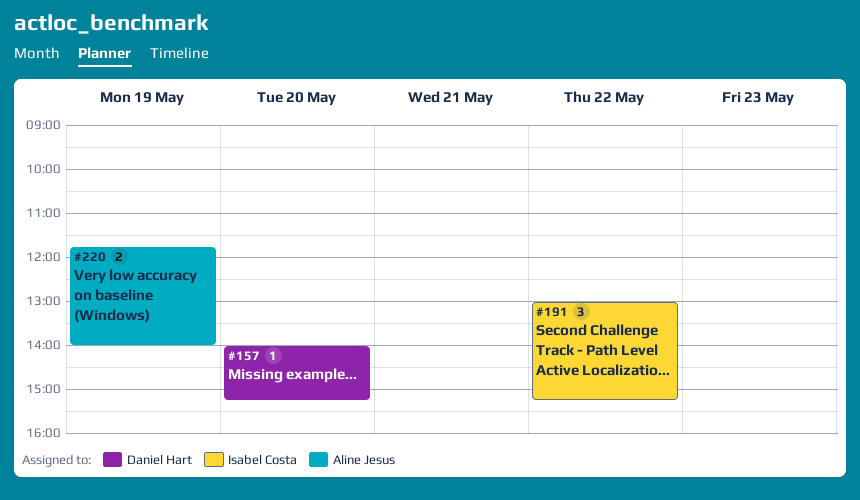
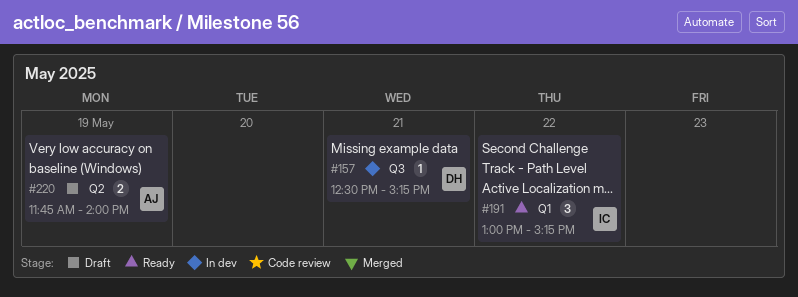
#157, day: May 20 -> May 21
#157, begins: 14:00 -> 12:30

